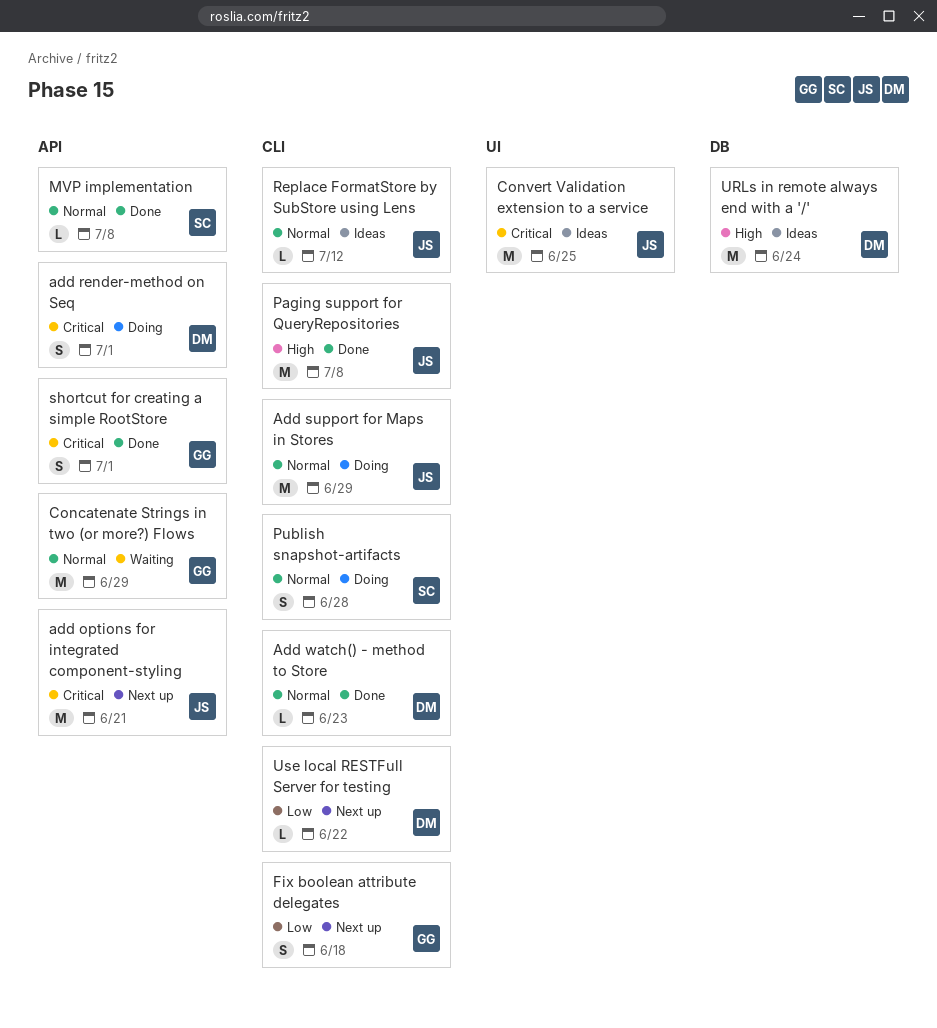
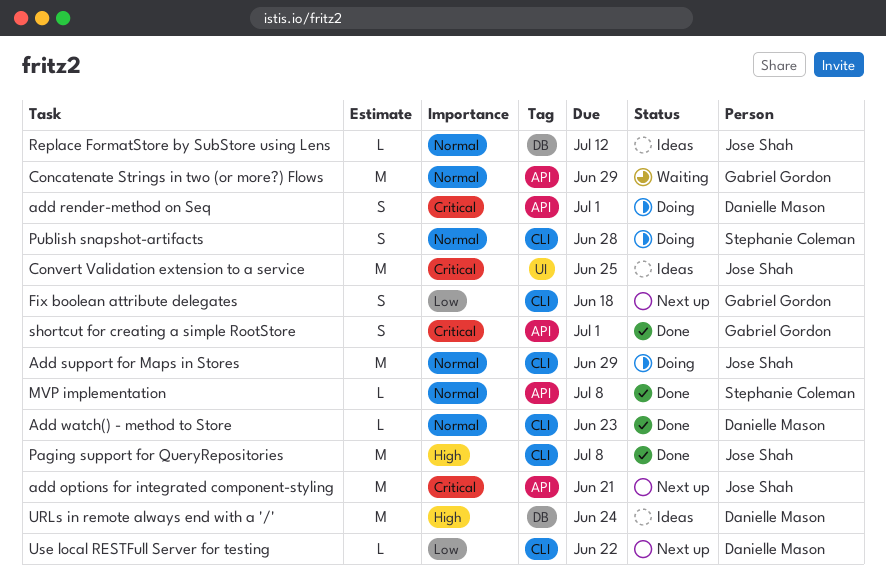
Replace FormatStore by SubStore using Lens, label: CLI -> DB

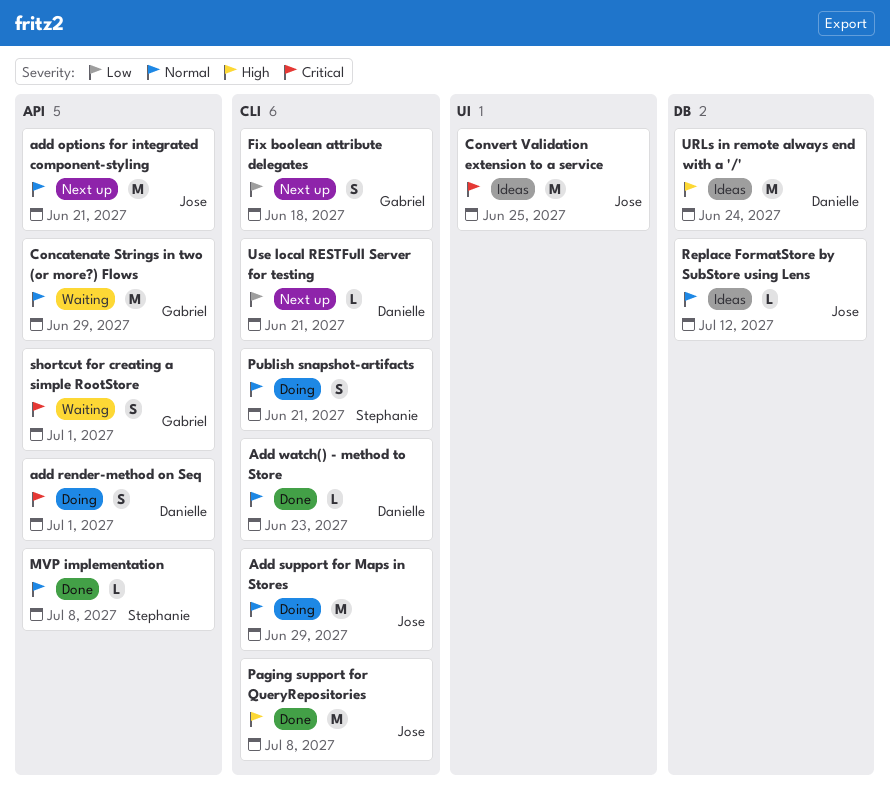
add options for integrated component-styling, priority: Critical -> Normal
Publish snapshot-artifacts, due: Jun 28 -> Jun 21
shortcut for creating a simple RootStore, status: Done -> Waiting
Use local RESTFull Server for testing, due: Jun 22 -> Jun 21

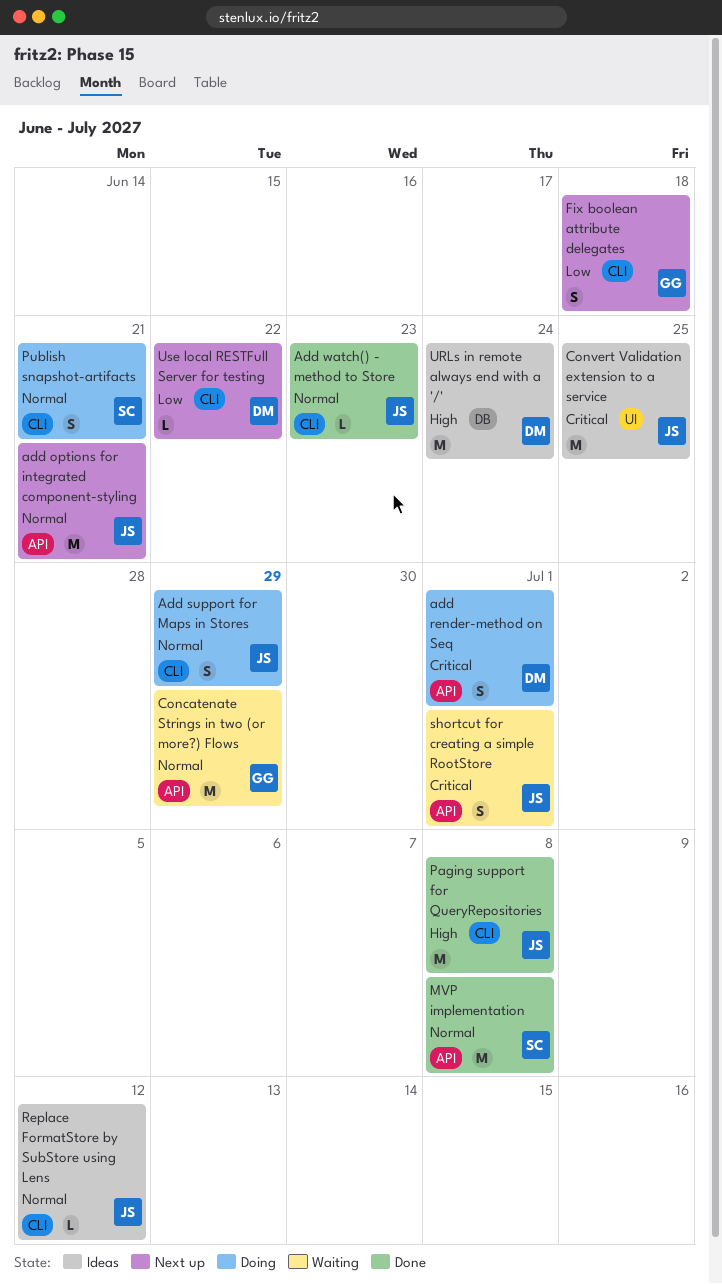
Add support for Maps in Stores, estimate: M -> S
Add watch() - method to Store, owner: Danielle -> Jose
MVP implementation, estimate: L -> M
Replace FormatStore by SubStore using Lens, label: DB -> CLI
shortcut for creating a simple RootStore, owner: Gabriel -> Jose
Use local RESTFull Server for testing, due: Jun 21 -> Jun 22

